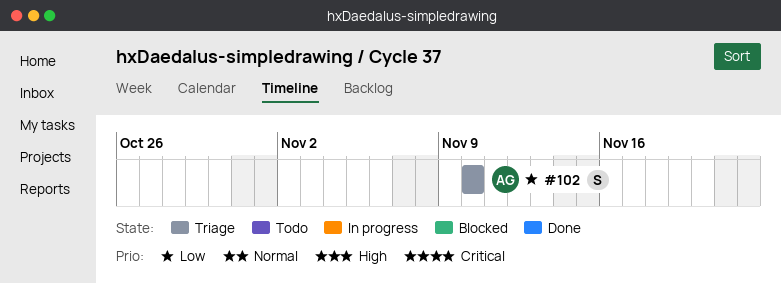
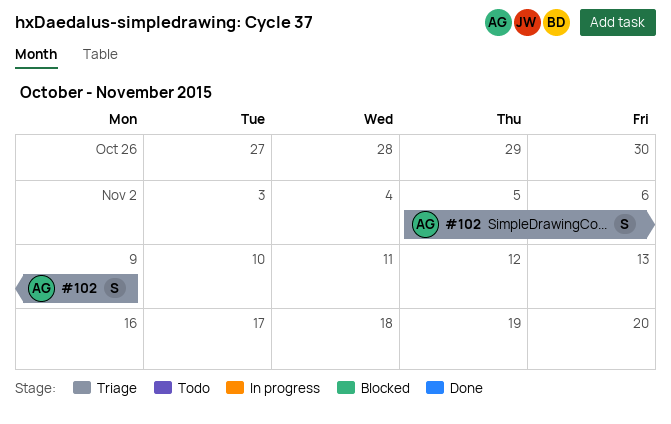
#102, start: Nov 10 -> Nov 5
#102, due: Nov 10 -> Nov 9

